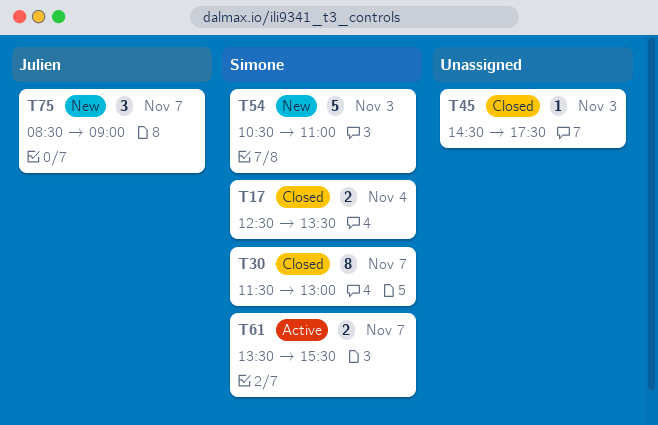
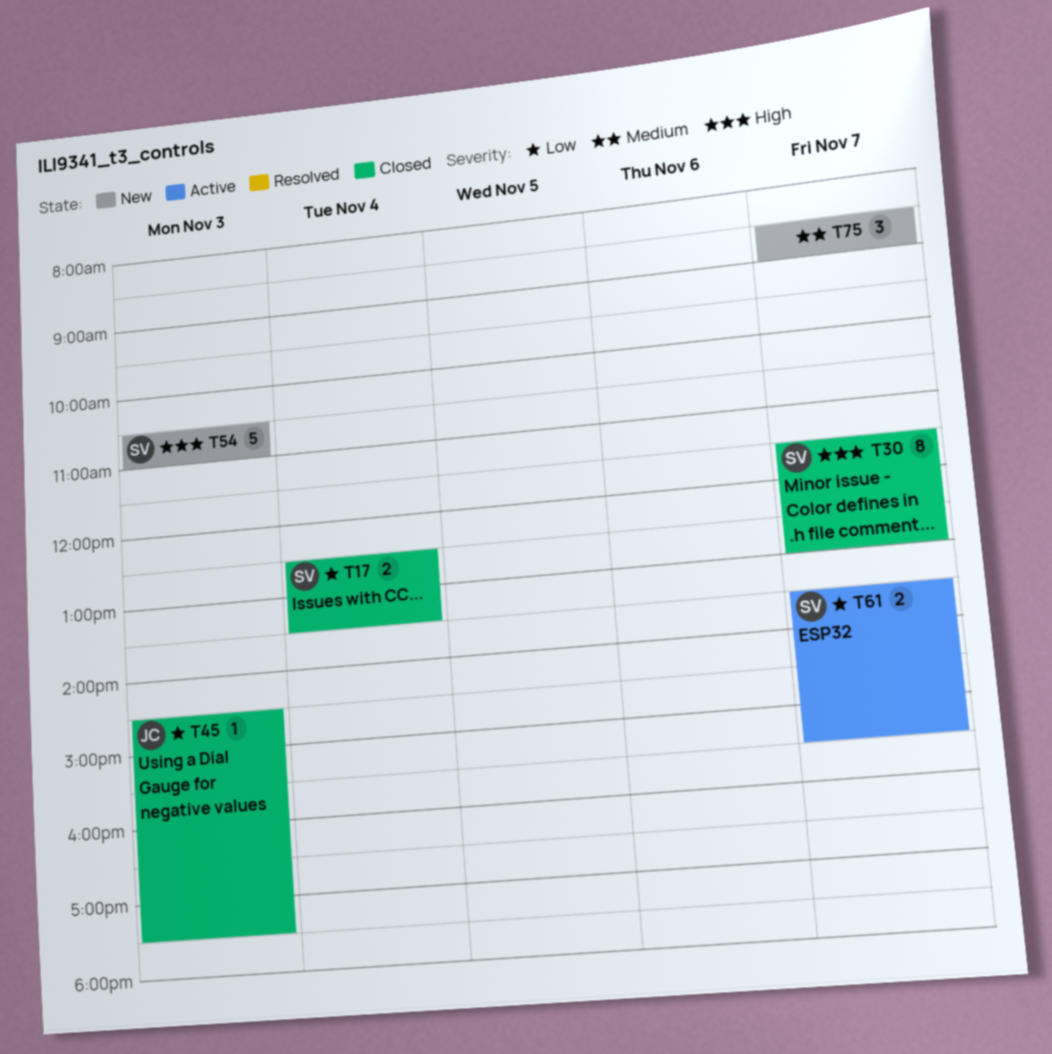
T45, owner: none -> Julien
T75, owner: Julien -> none

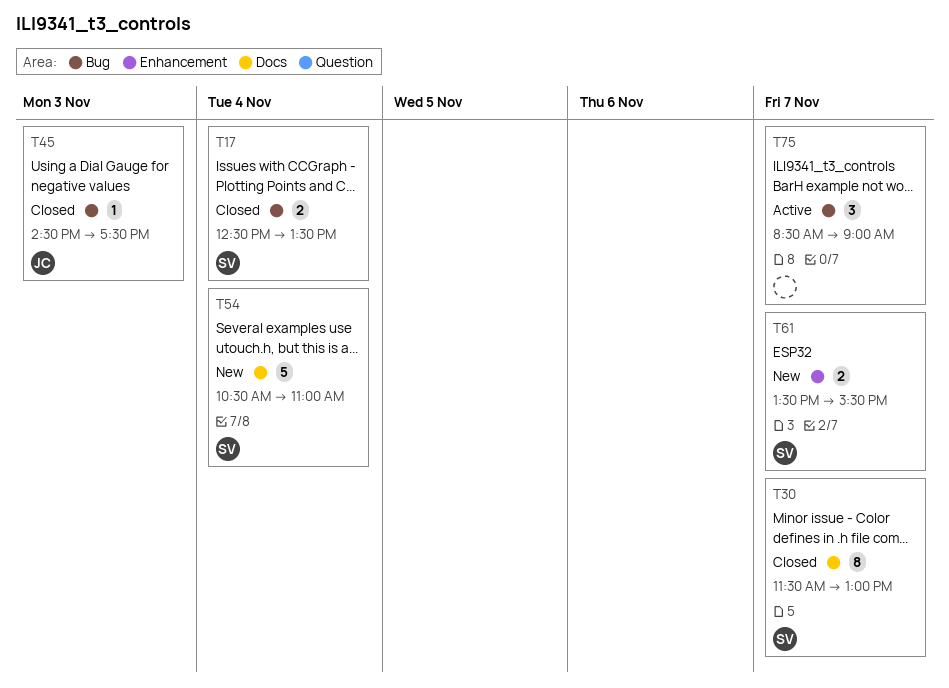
T54, day: Nov 3 -> Nov 4
T61, status: Active -> New
T75, status: New -> Active

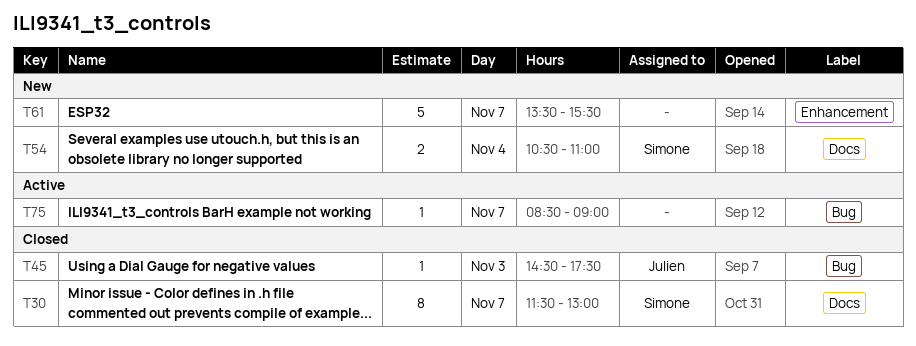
T17: present -> none
T54, estimate: 5 -> 2
T61, owner: Simone -> none
T61, estimate: 2 -> 5
T75, estimate: 3 -> 1

